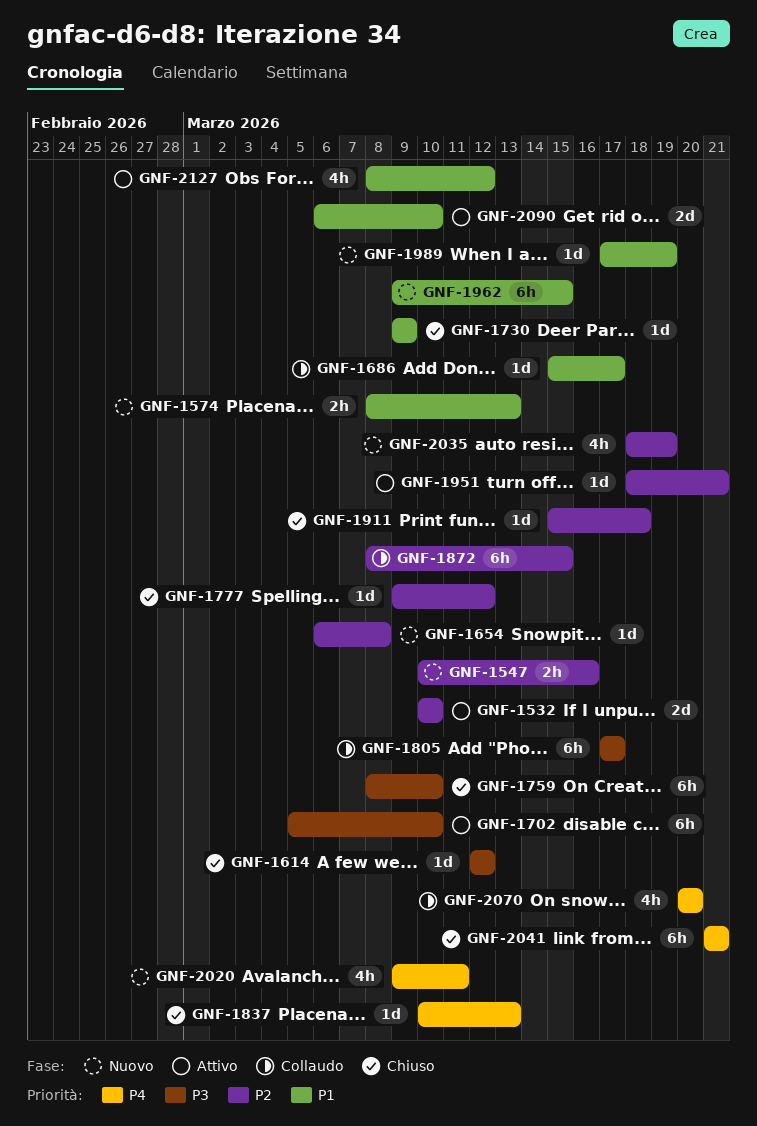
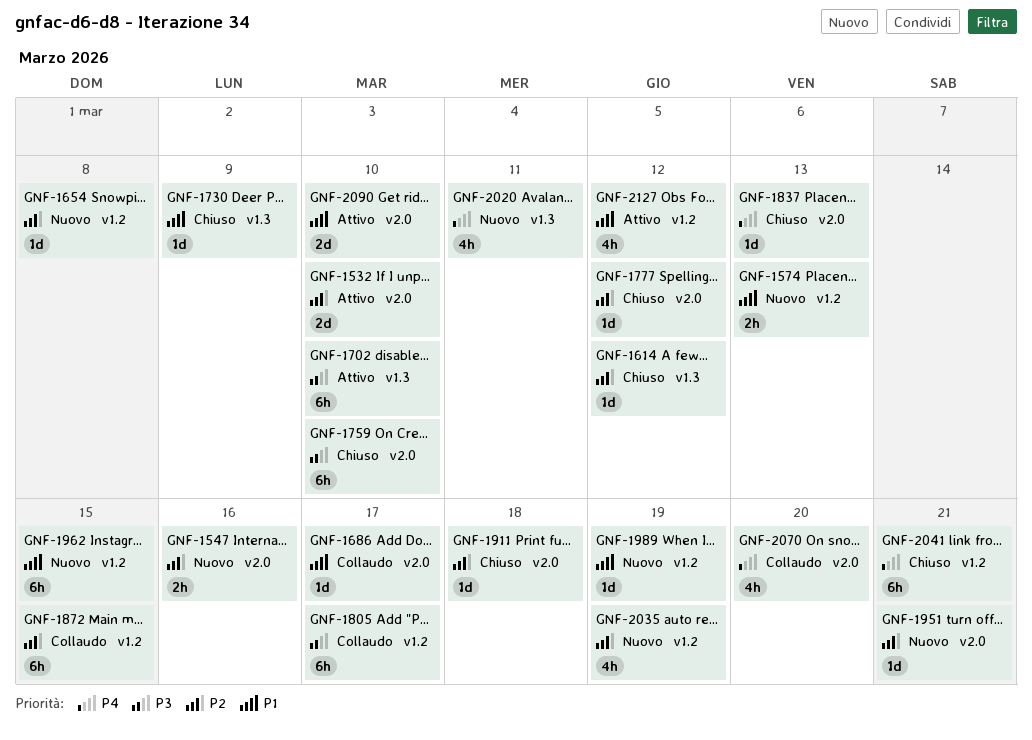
GNF-1614, priority: P3 -> P2
GNF-1951, status: Attivo -> Nuovo

